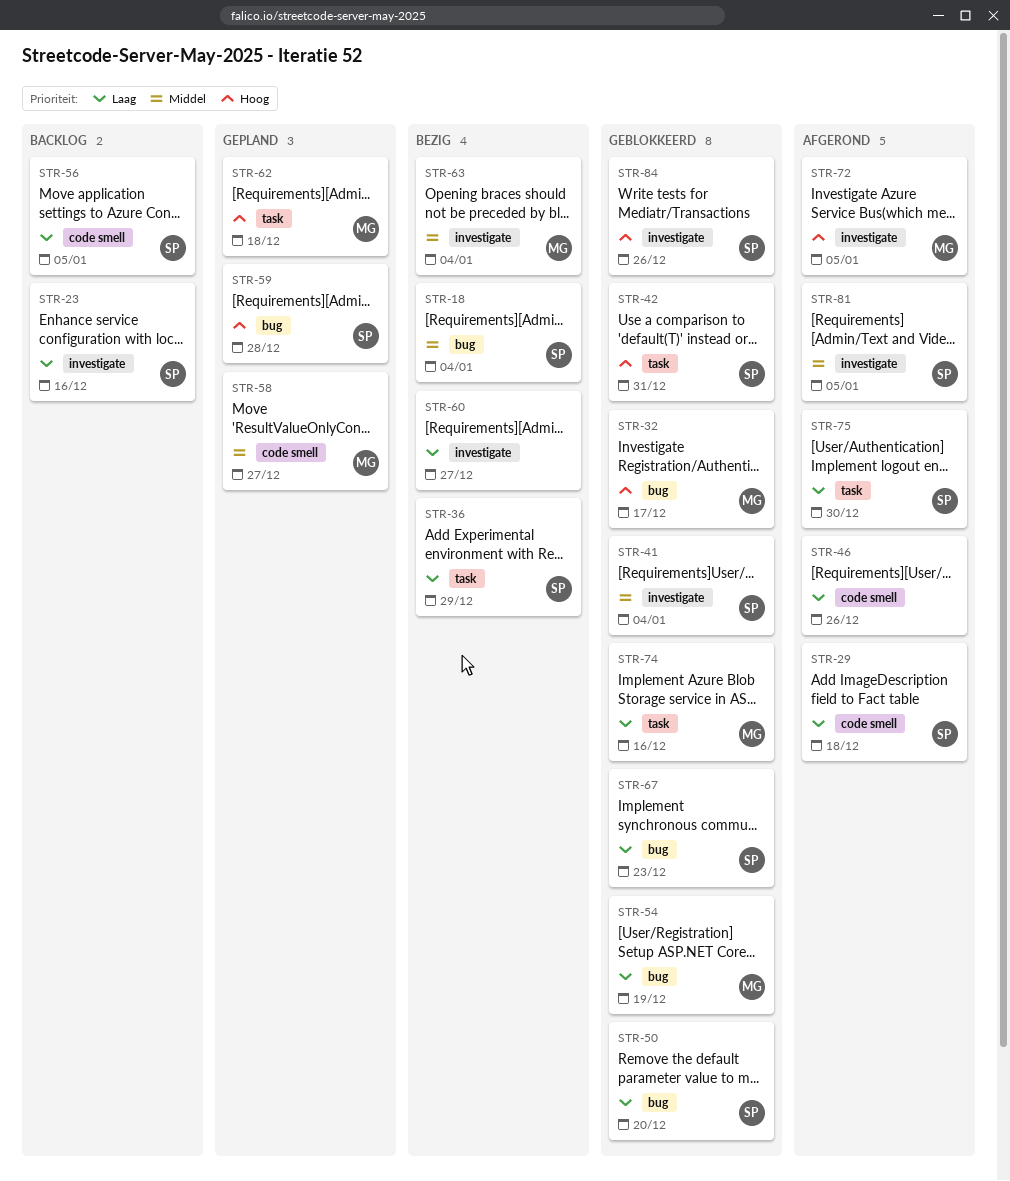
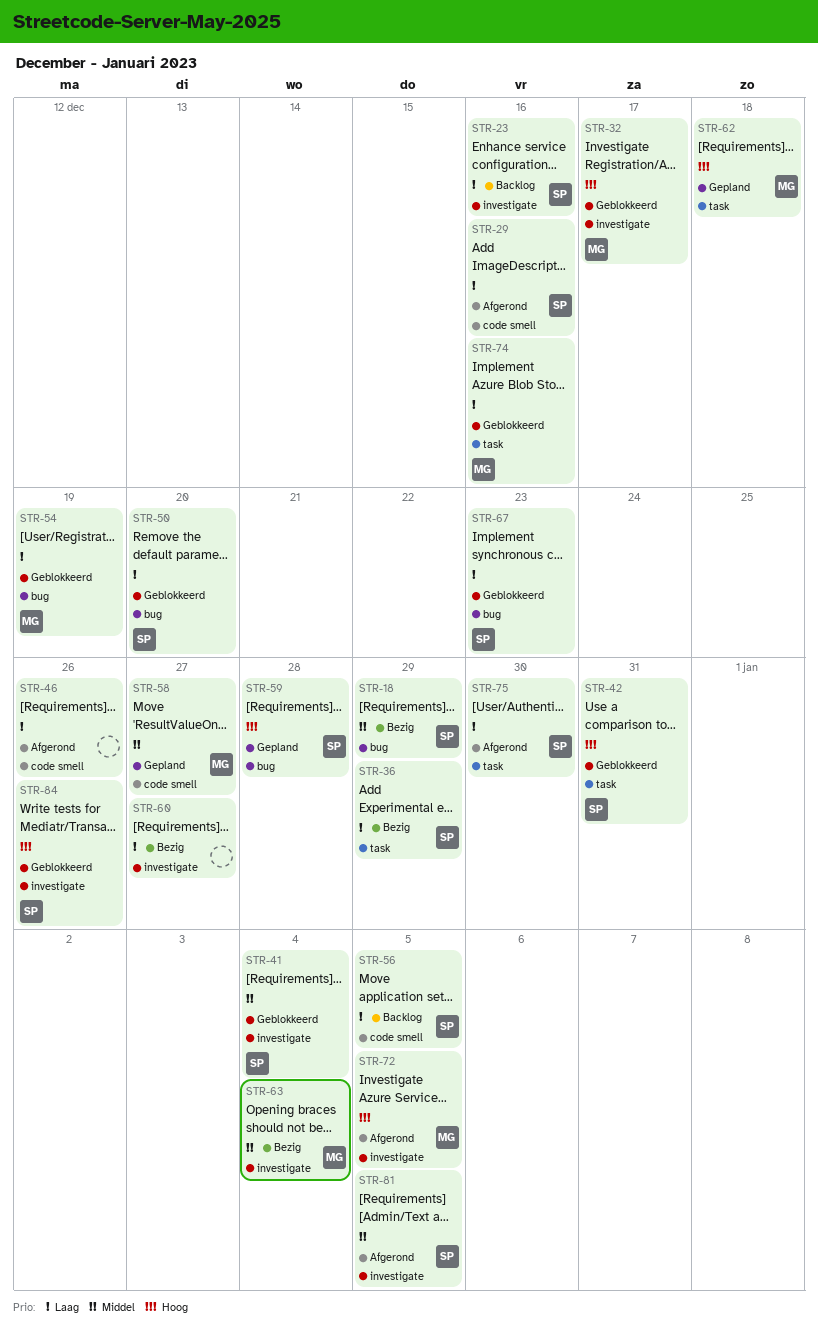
STR-18, due: Jan 4 -> Dec 29
STR-29, due: Dec 18 -> Dec 16
STR-32, label: bug -> investigate

